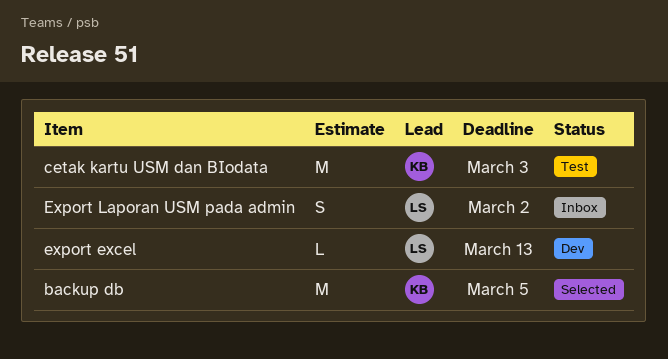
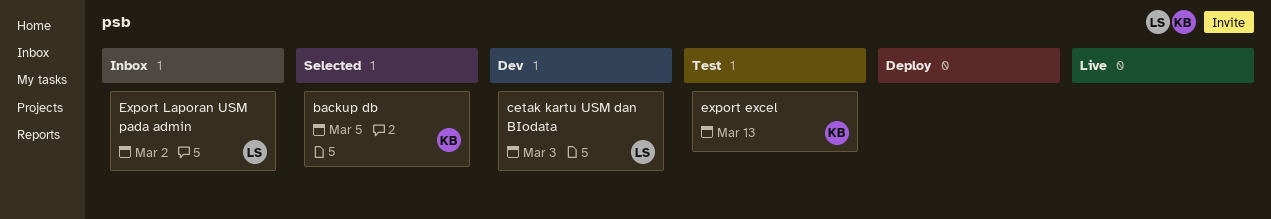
cetak kartu USM dan BIodata, status: Test -> Dev
cetak kartu USM dan BIodata, owner: KB -> LS
export excel, status: Dev -> Test
export excel, owner: LS -> KB

